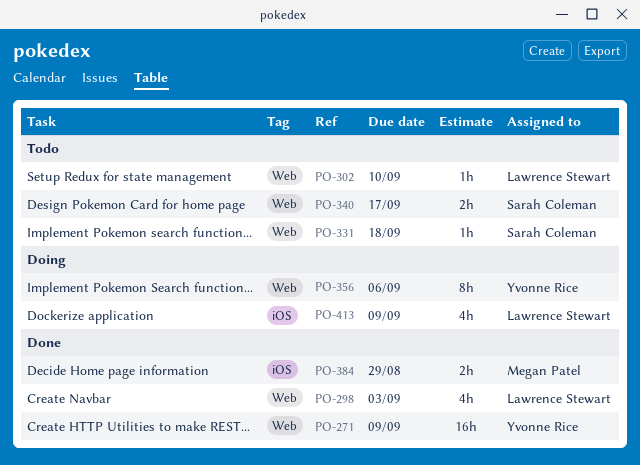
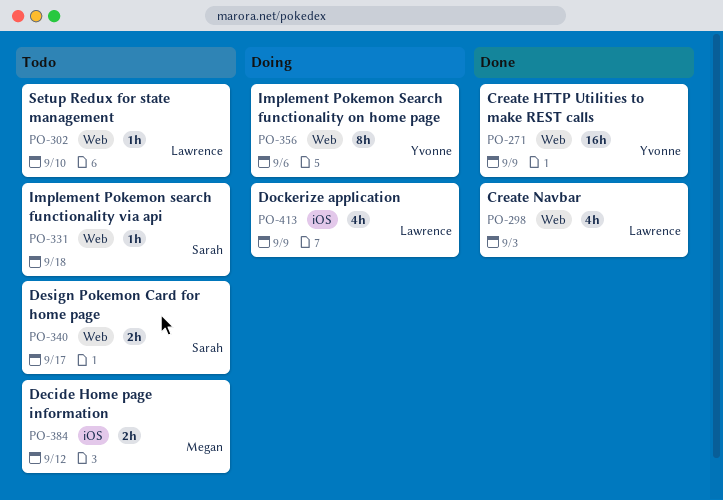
PO-384, status: Done -> Todo
PO-384, due: Aug 29 -> Sep 12

